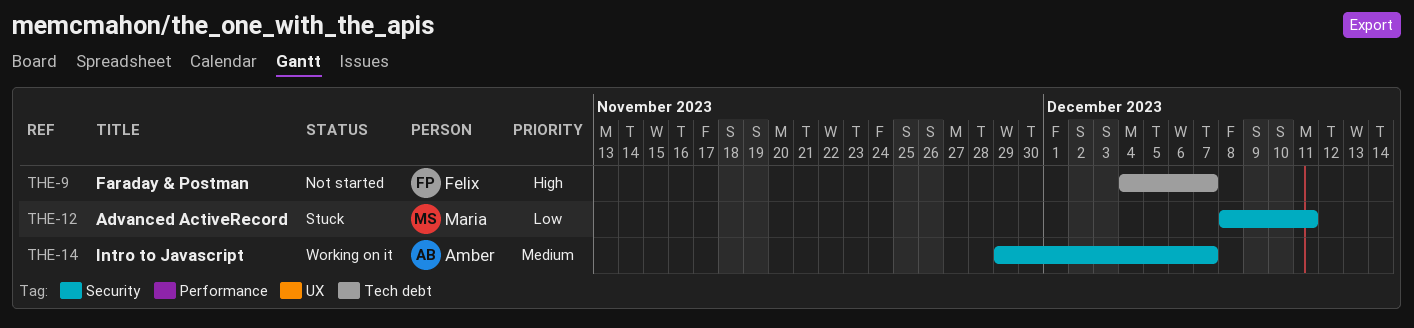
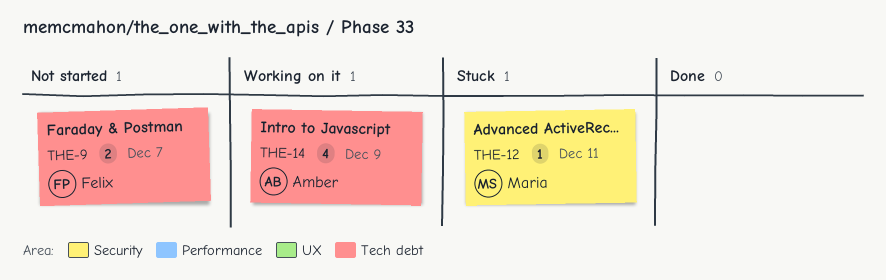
THE-14, label: Security -> Tech debt
THE-14, due: Dec 7 -> Dec 9

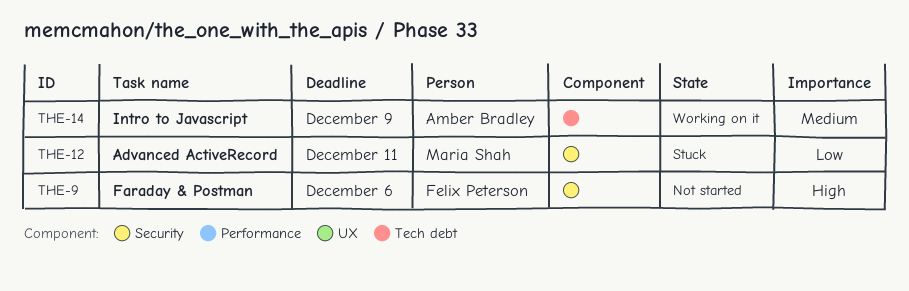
THE-9, label: Tech debt -> Security
THE-9, due: Dec 7 -> Dec 6

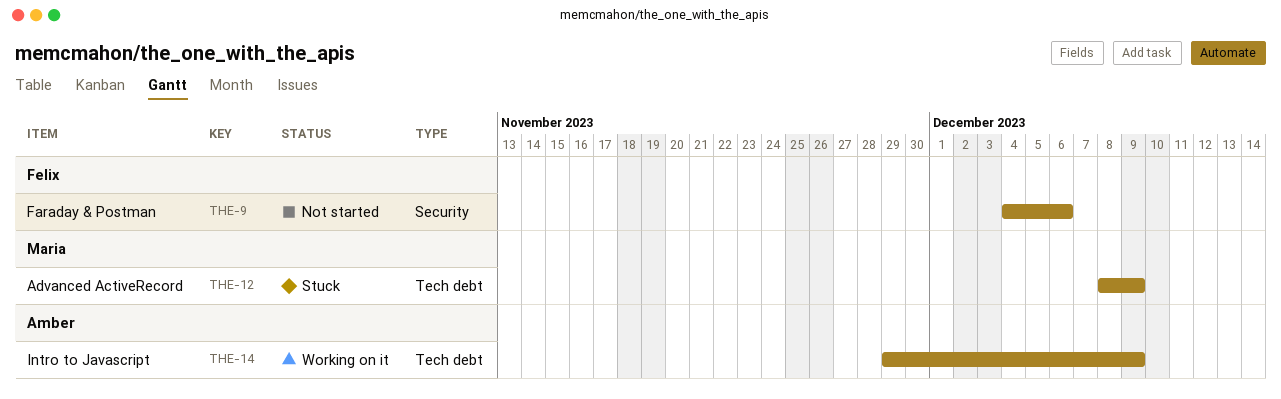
THE-12, label: Security -> Tech debt
THE-12, due: Dec 11 -> Dec 9

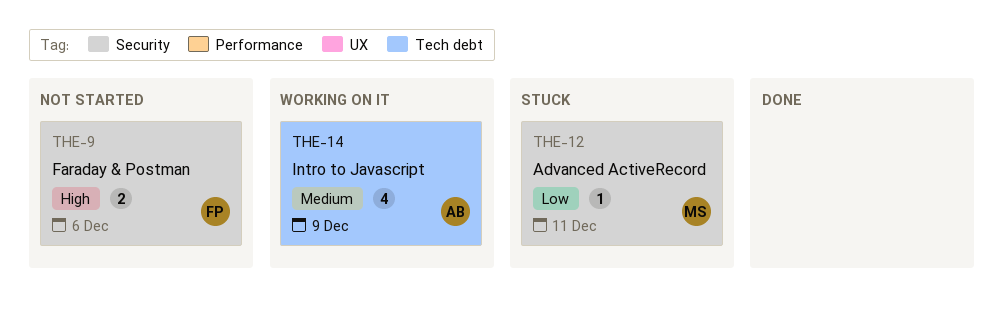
THE-12, label: Tech debt -> Security
THE-12, due: Dec 9 -> Dec 11

